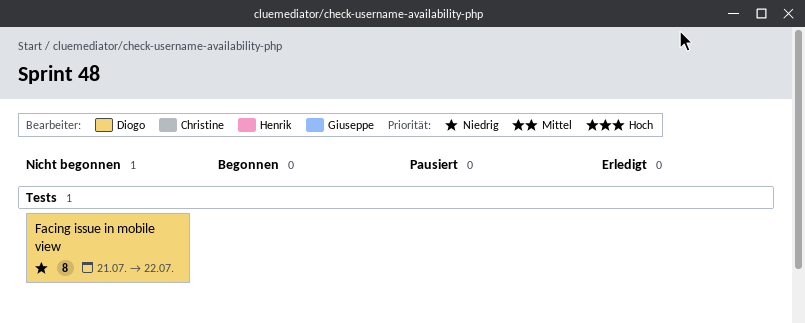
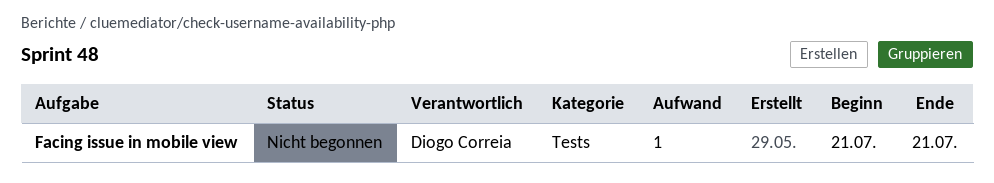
Facing issue in mobile view, estimate: 8 -> 1
Facing issue in mobile view, due: Jul 22 -> Jul 21

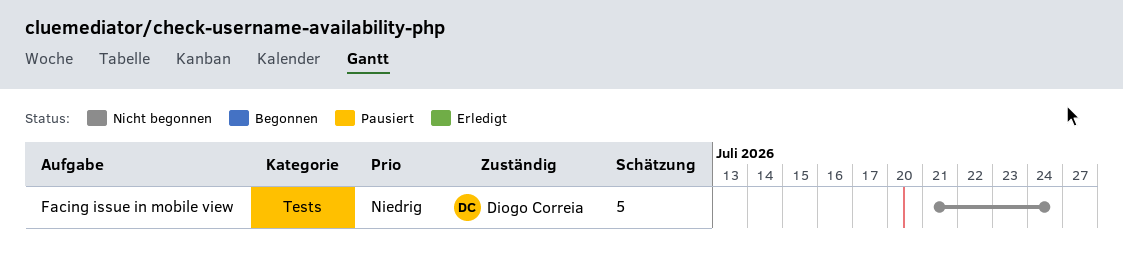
Facing issue in mobile view, estimate: 1 -> 5
Facing issue in mobile view, due: Jul 21 -> Jul 24

